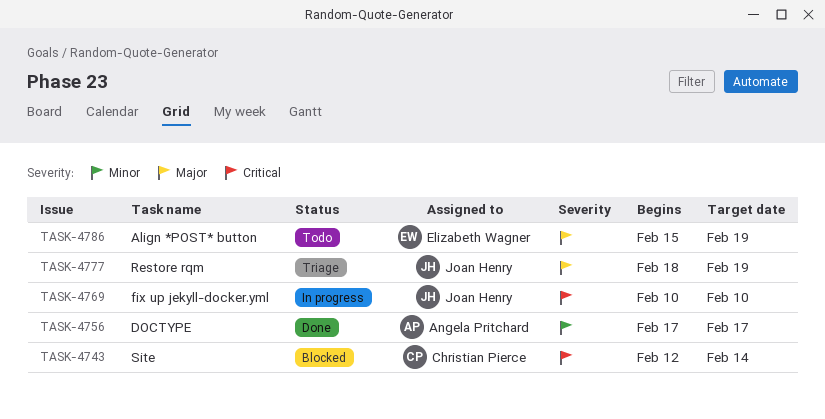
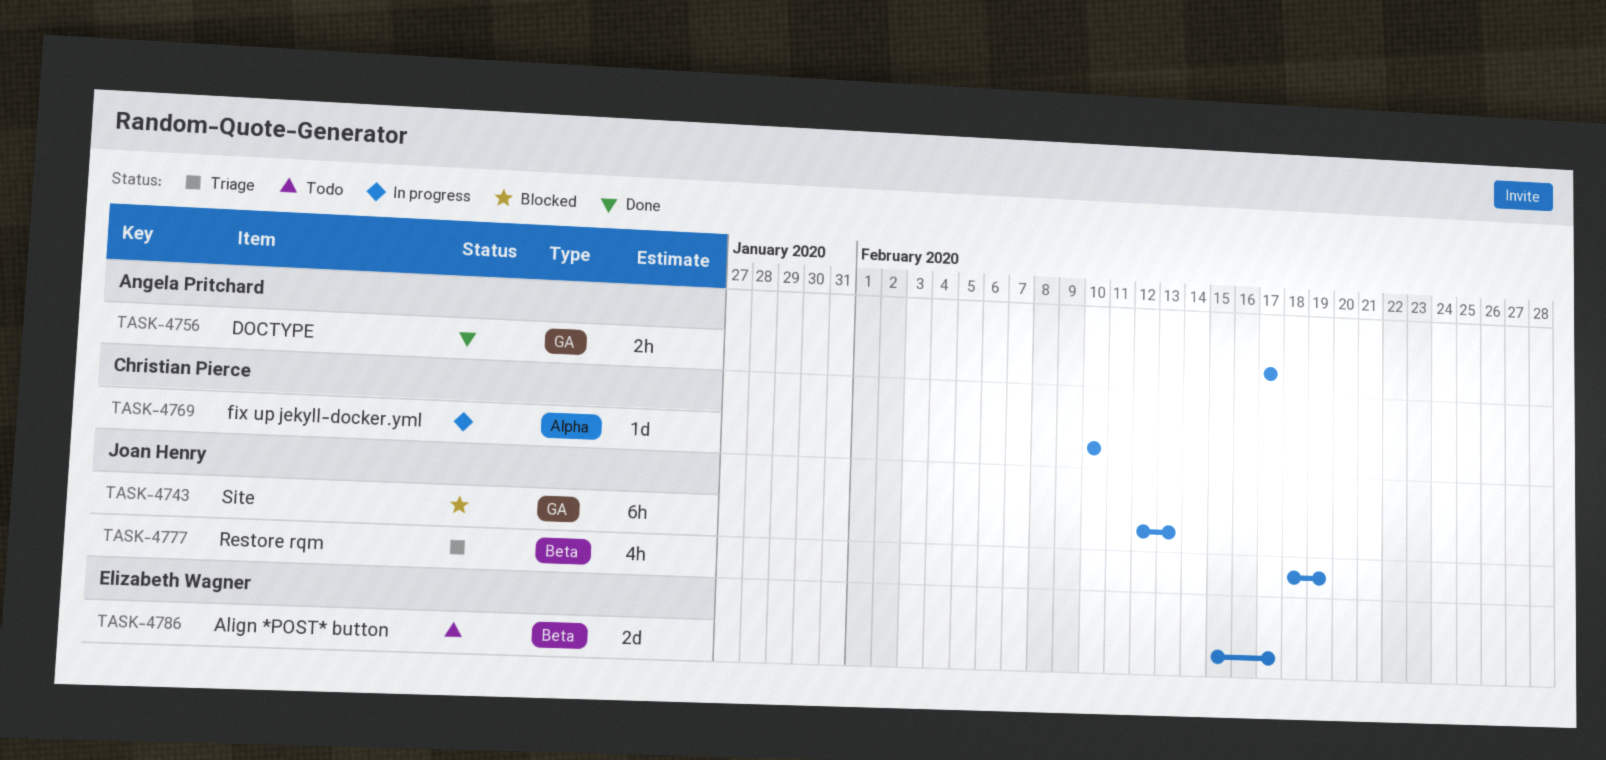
TASK-4743, owner: Christian Pierce -> Joan Henry
TASK-4743, due: Feb 14 -> Feb 13
TASK-4769, owner: Joan Henry -> Christian Pierce
TASK-4786, due: Feb 19 -> Feb 17

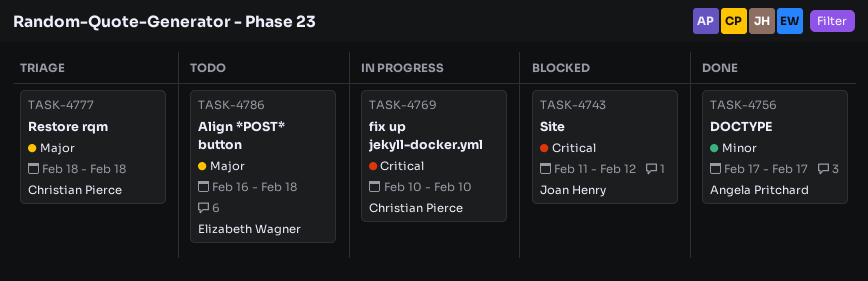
TASK-4743, start: Feb 12 -> Feb 11
TASK-4743, due: Feb 13 -> Feb 12
TASK-4777, owner: Joan Henry -> Christian Pierce
TASK-4777, due: Feb 19 -> Feb 18
TASK-4786, start: Feb 15 -> Feb 16
TASK-4786, due: Feb 17 -> Feb 18

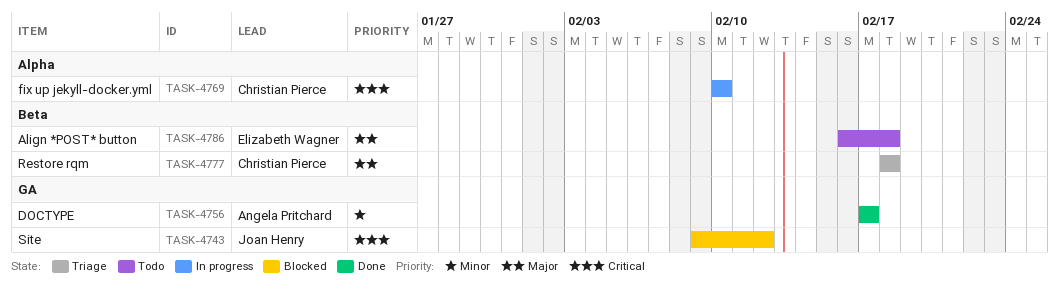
TASK-4743, start: Feb 11 -> Feb 9

